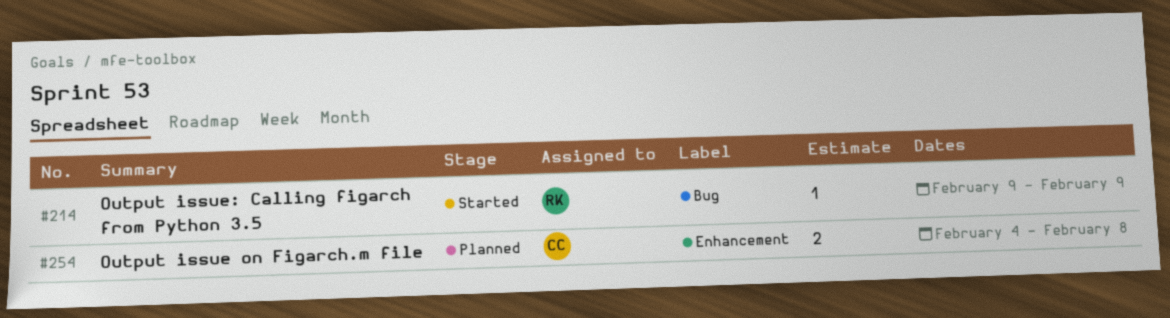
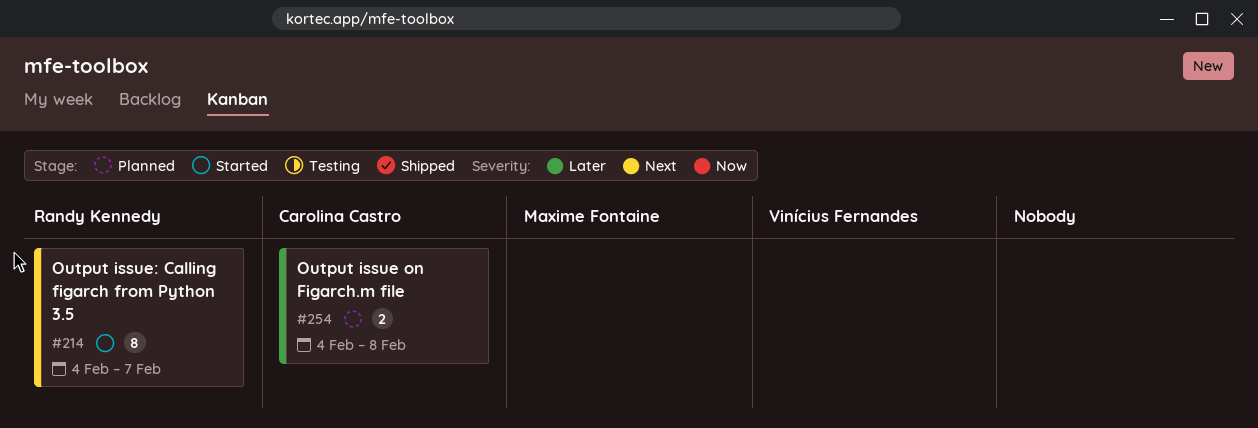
#214, estimate: 1 -> 8
#214, start: Feb 9 -> Feb 4
#214, due: Feb 9 -> Feb 7

